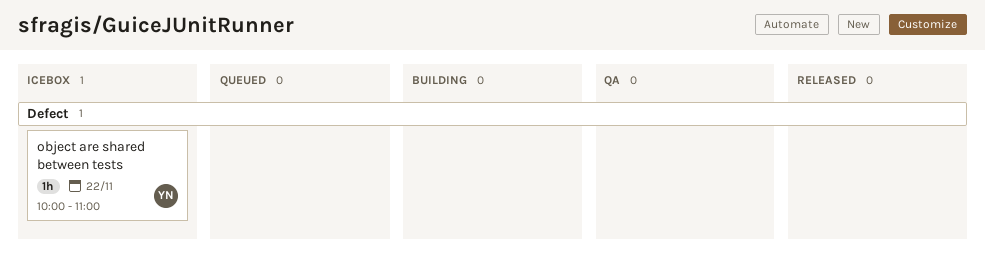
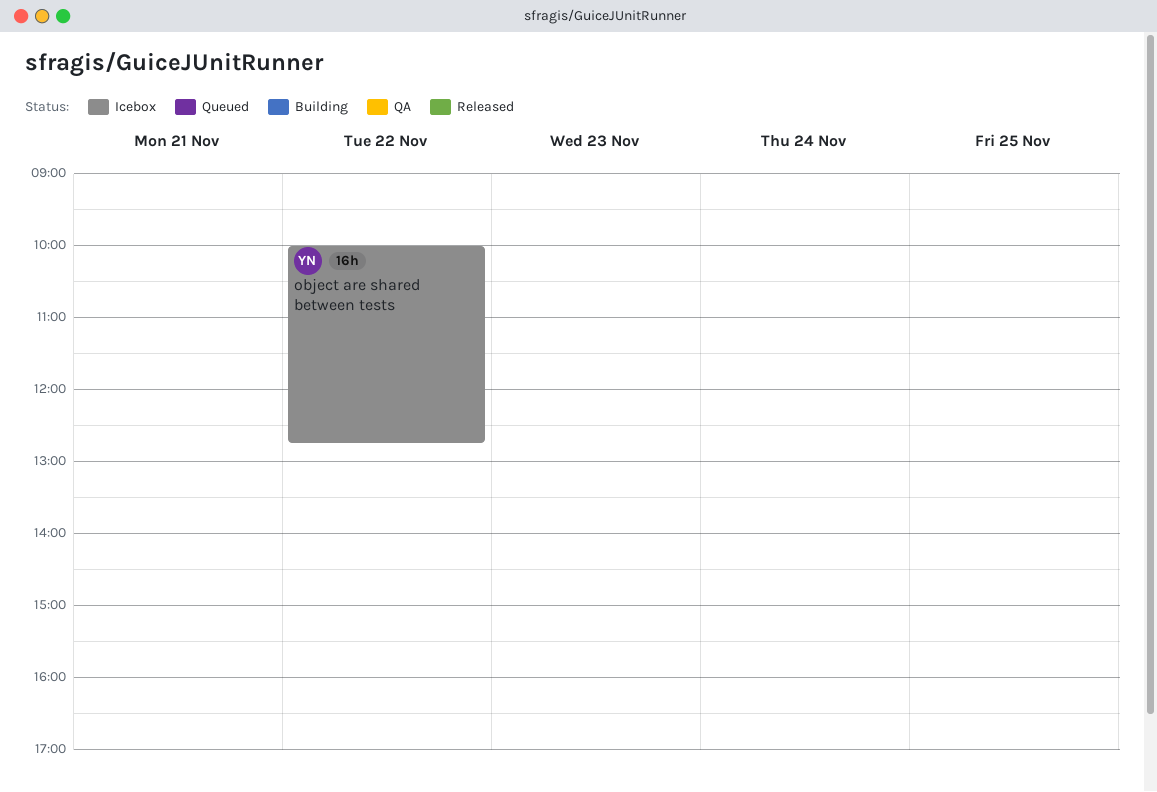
object are shared between tests, estimate: 1h -> 16h
object are shared between tests, ends: 11:00 -> 12:45

